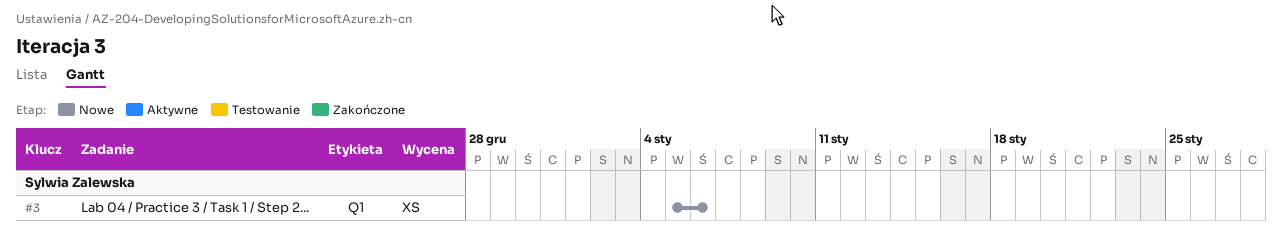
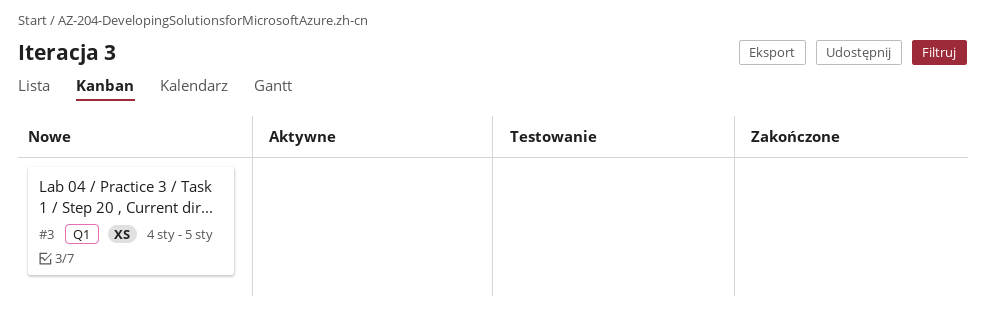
#3, start: Jan 5 -> Jan 4
#3, due: Jan 6 -> Jan 5

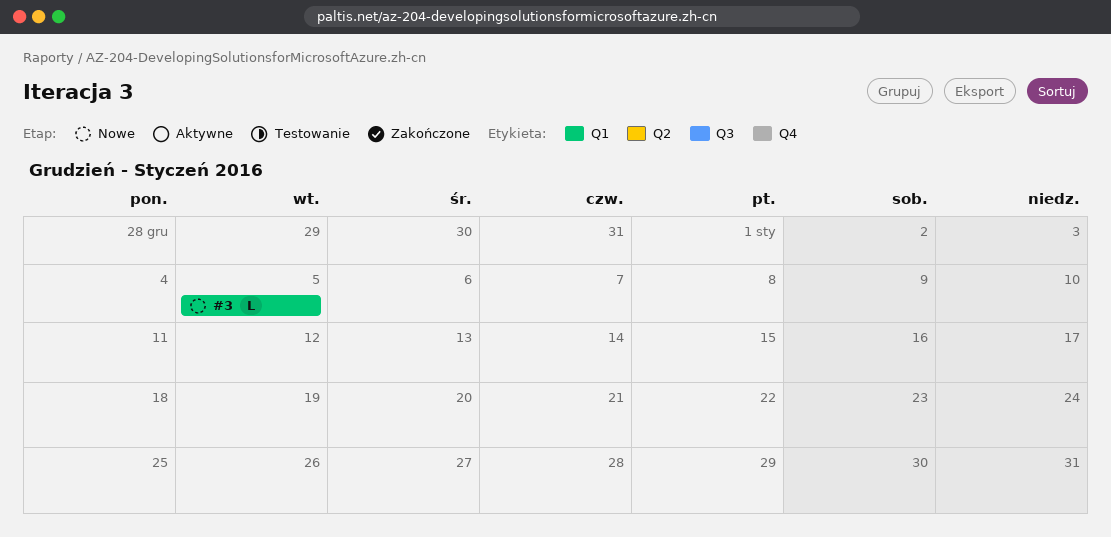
#3, estimate: XS -> L
#3, start: Jan 4 -> Jan 5

